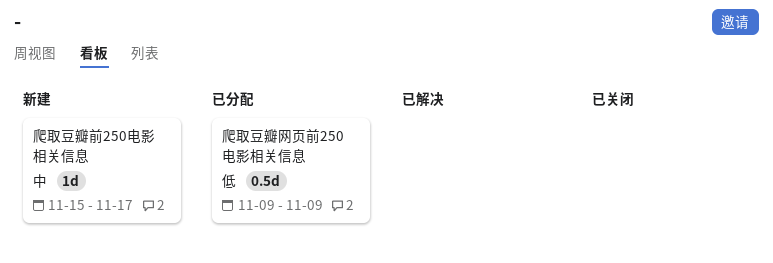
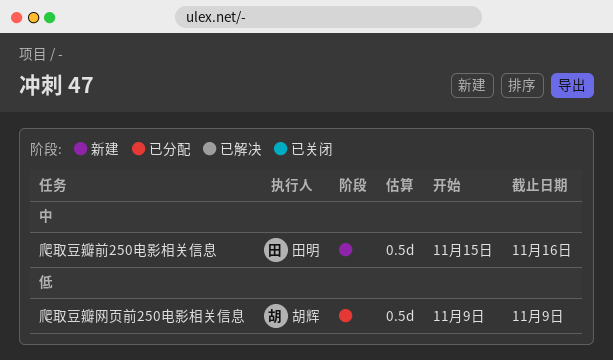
爬取豆瓣前250电影相关信息, estimate: 1d -> 0.5d
爬取豆瓣前250电影相关信息, due: Nov 17 -> Nov 16

